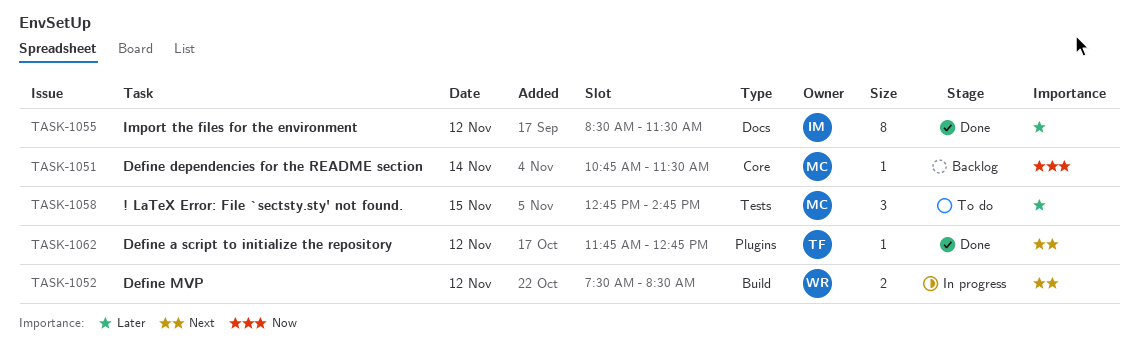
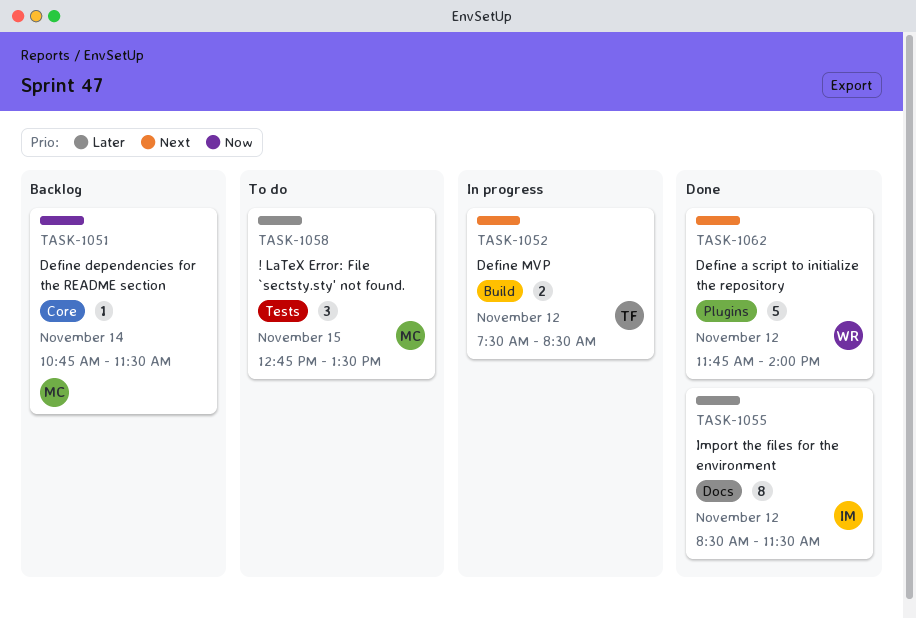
TASK-1052, owner: WR -> TF
TASK-1058, ends: 14:45 -> 13:30
TASK-1062, owner: TF -> WR
TASK-1062, estimate: 1 -> 5
TASK-1062, ends: 12:45 -> 14:00

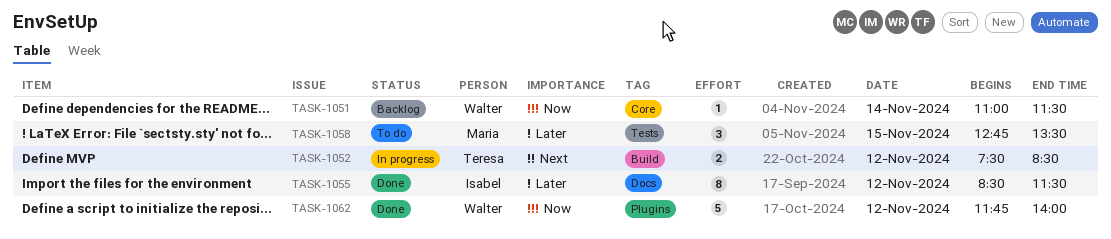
TASK-1051, owner: Maria -> Walter
TASK-1051, begins: 10:45 -> 11:00
TASK-1062, priority: Next -> Now

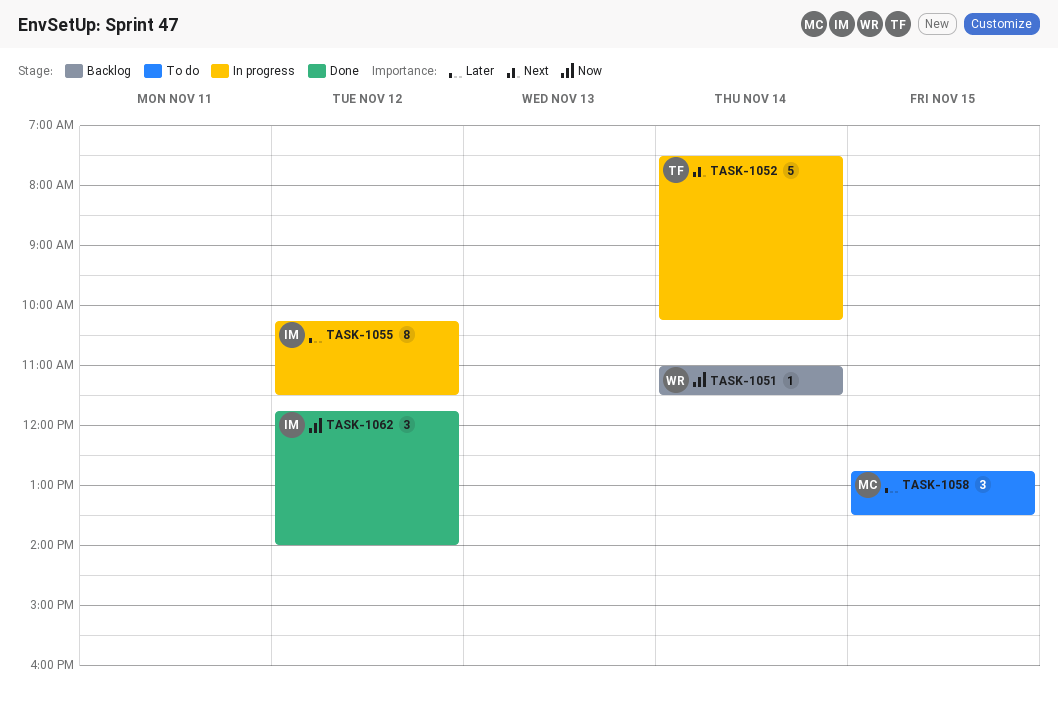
TASK-1052, estimate: 2 -> 5
TASK-1052, day: Nov 12 -> Nov 14
TASK-1052, ends: 08:30 -> 10:15
TASK-1055, status: Done -> In progress
TASK-1055, begins: 08:30 -> 10:15
TASK-1062, owner: Walter -> Isabel
TASK-1062, estimate: 5 -> 3

